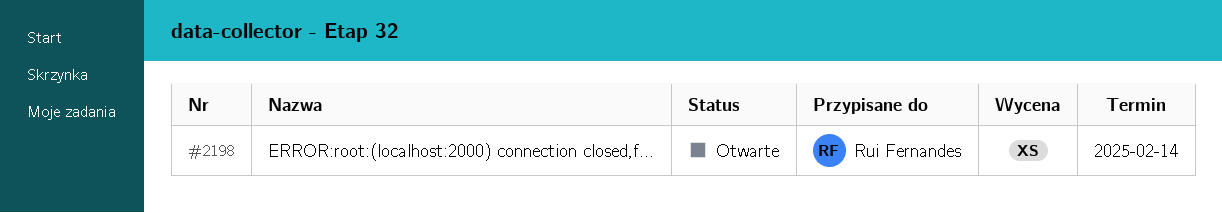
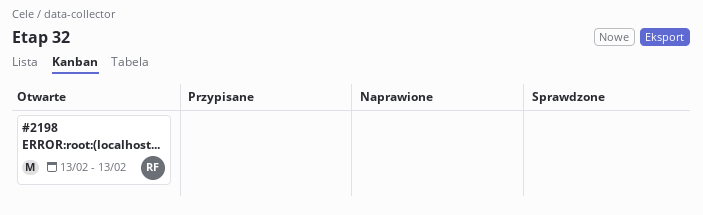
#2198, estimate: XS -> M
#2198, due: Feb 14 -> Feb 13

